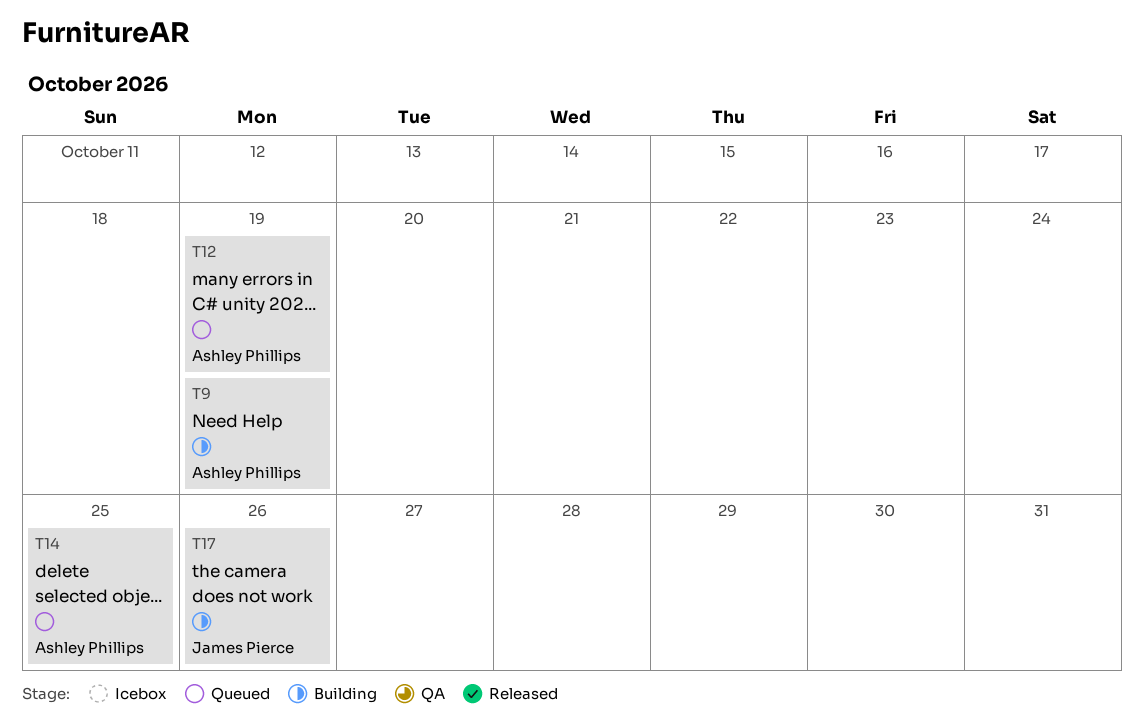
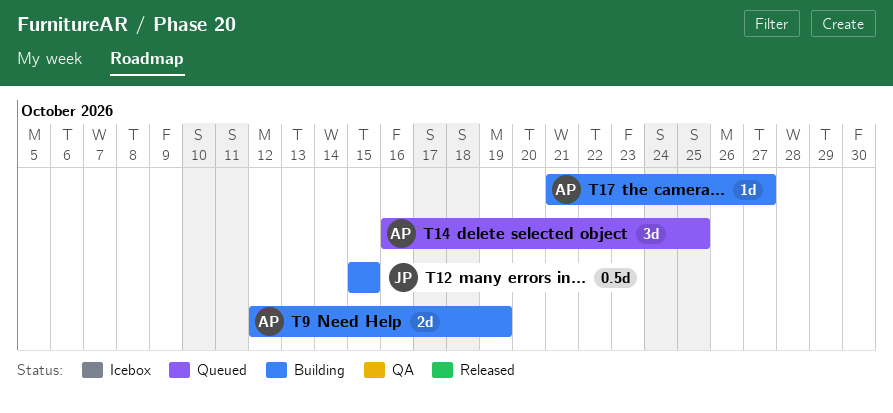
T12, status: Queued -> Building
T12, owner: Ashley Phillips -> James Pierce
T12, due: Oct 19 -> Oct 15
T17, owner: James Pierce -> Ashley Phillips
T17, due: Oct 26 -> Oct 27

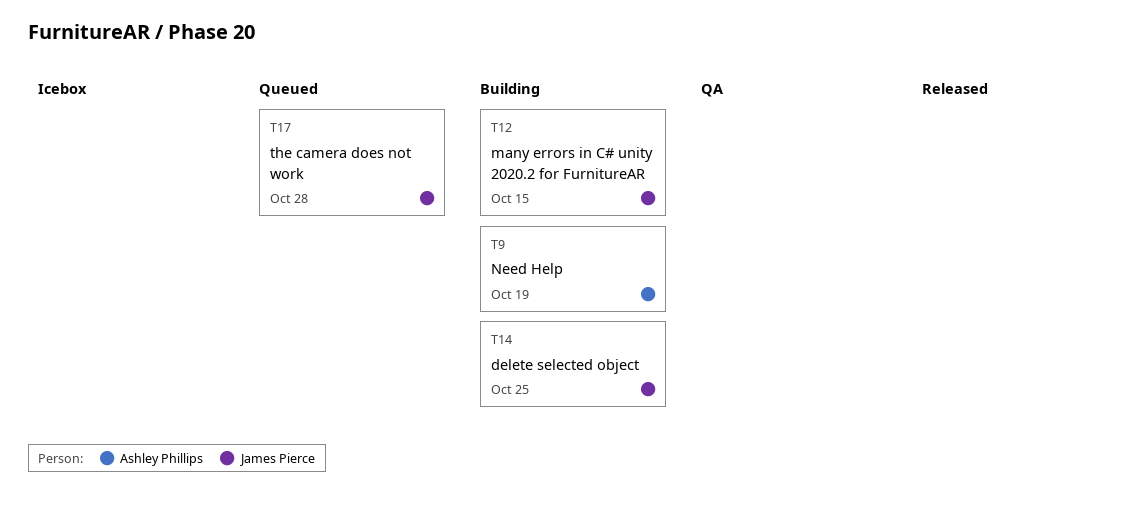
T14, status: Queued -> Building
T14, owner: Ashley Phillips -> James Pierce
T17, status: Building -> Queued
T17, owner: Ashley Phillips -> James Pierce
T17, due: Oct 27 -> Oct 28

